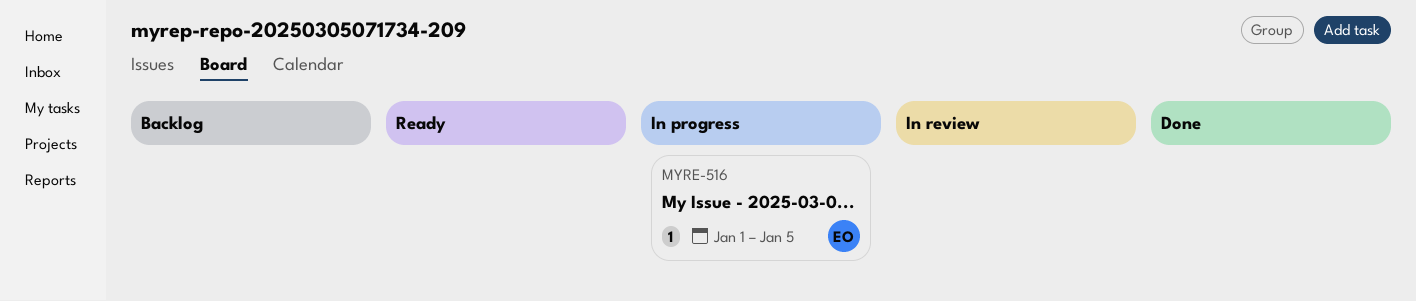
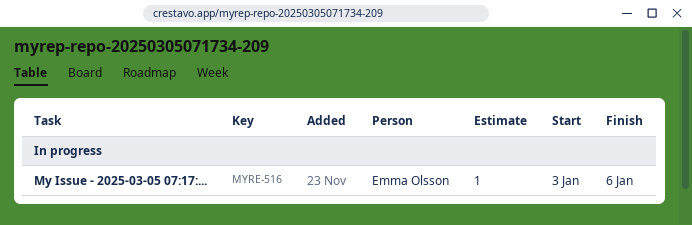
MYRE-516, start: Jan 1 -> Jan 3
MYRE-516, due: Jan 5 -> Jan 6

